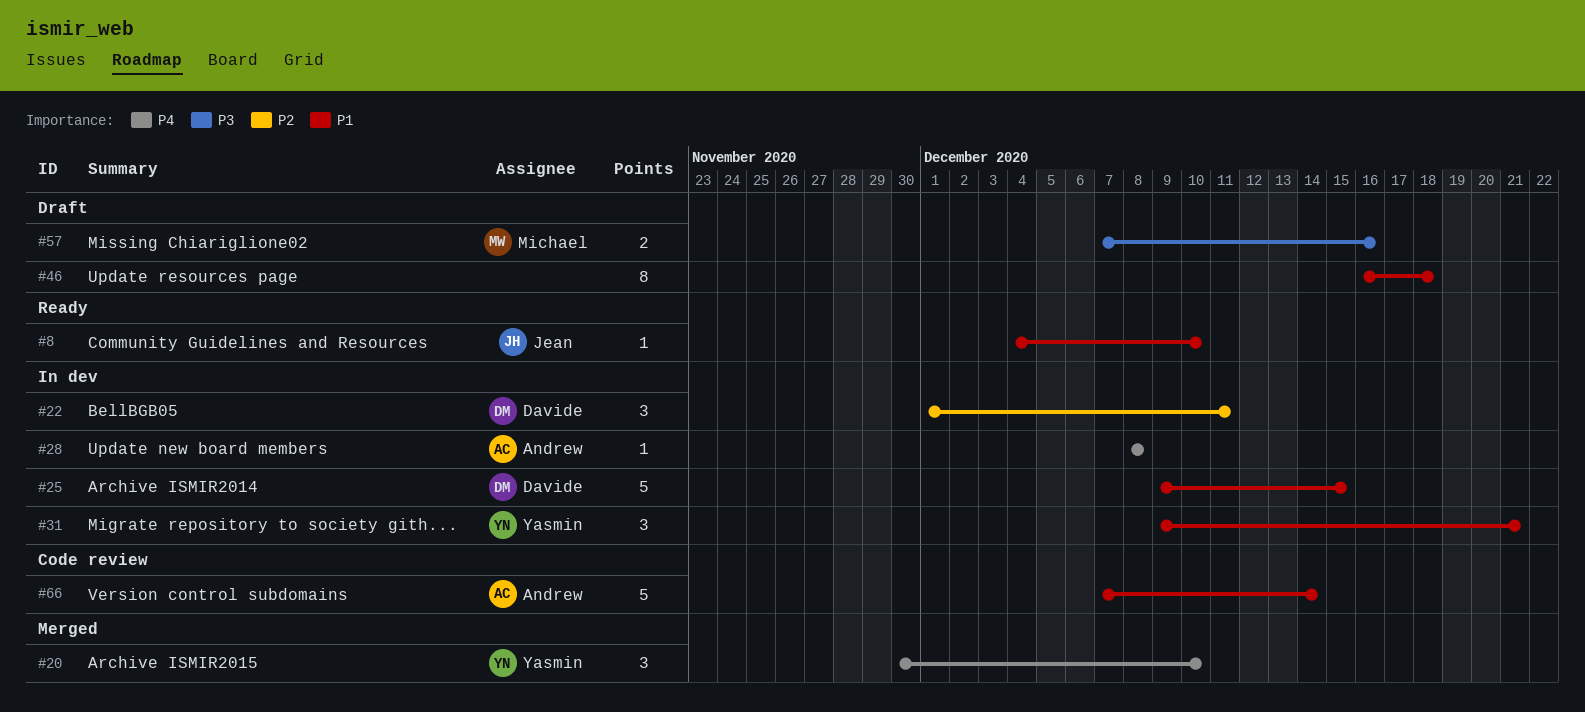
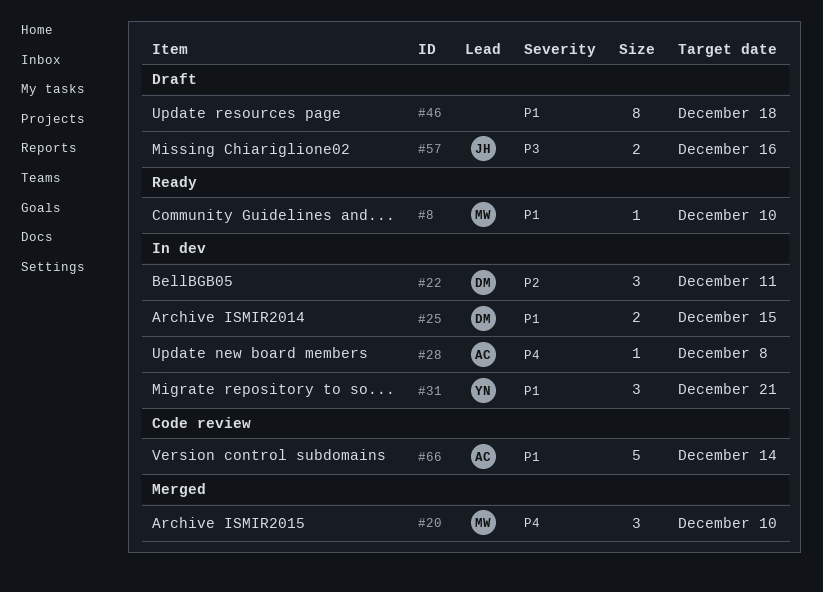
#8, owner: Jean -> Michael
#20, owner: Yasmin -> Michael
#25, estimate: 5 -> 2
#57, owner: Michael -> Jean

